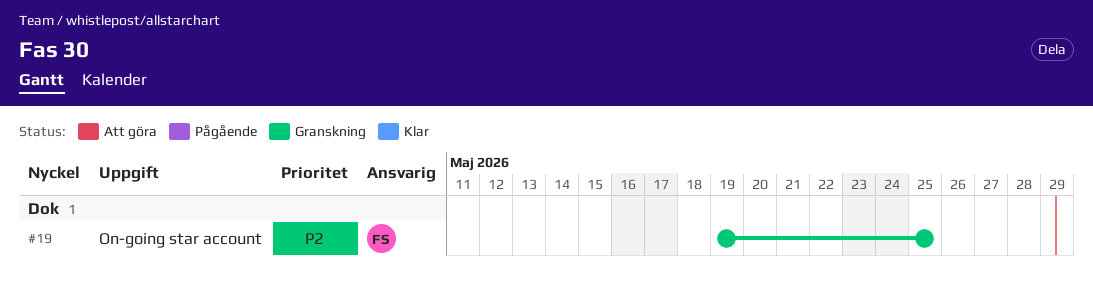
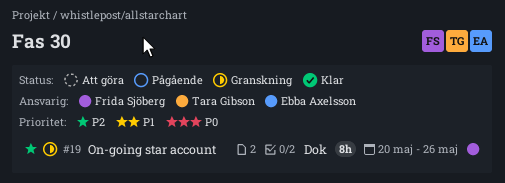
#19, start: May 19 -> May 20
#19, due: May 25 -> May 26

